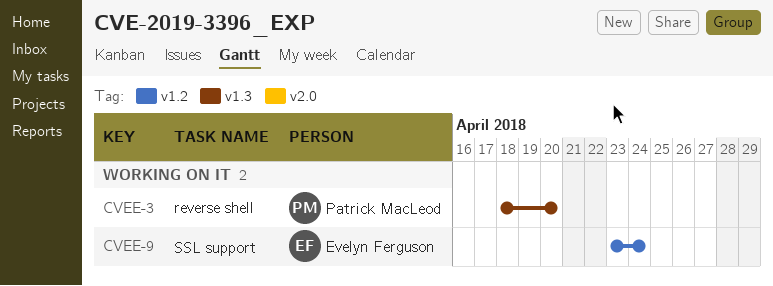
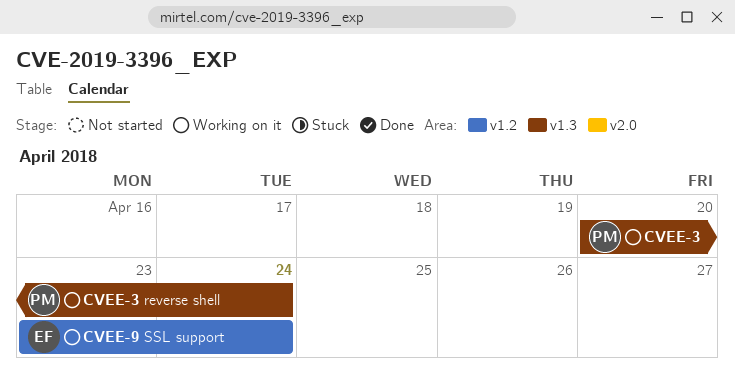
CVEE-3, start: Apr 18 -> Apr 20
CVEE-3, due: Apr 20 -> Apr 24

